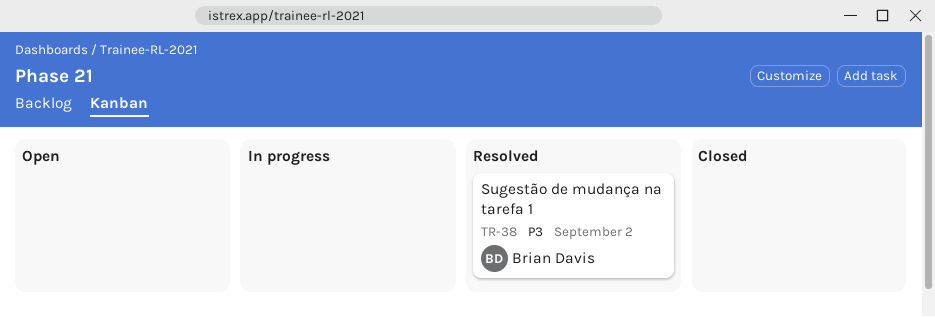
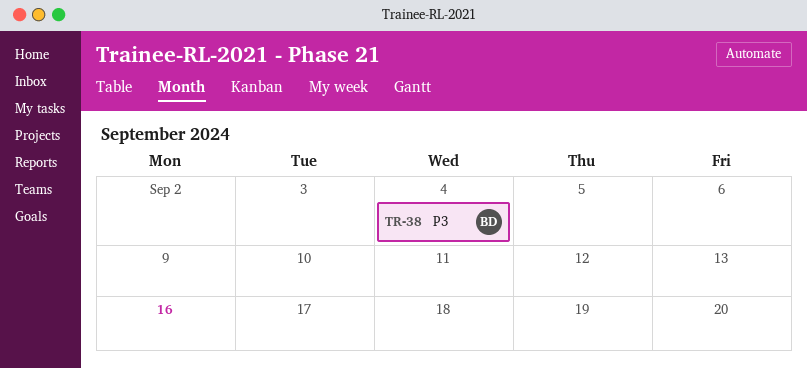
TR-38, due: Sep 2 -> Sep 4

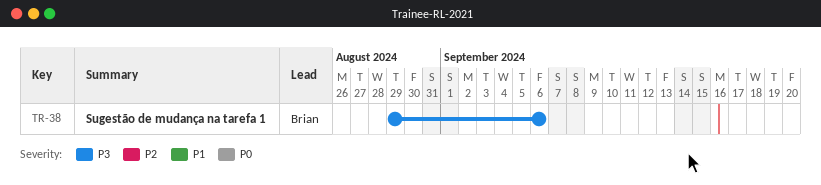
TR-38, due: Sep 4 -> Sep 6

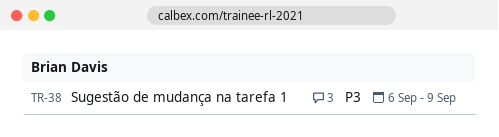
TR-38, start: Aug 29 -> Sep 6
TR-38, due: Sep 6 -> Sep 9

